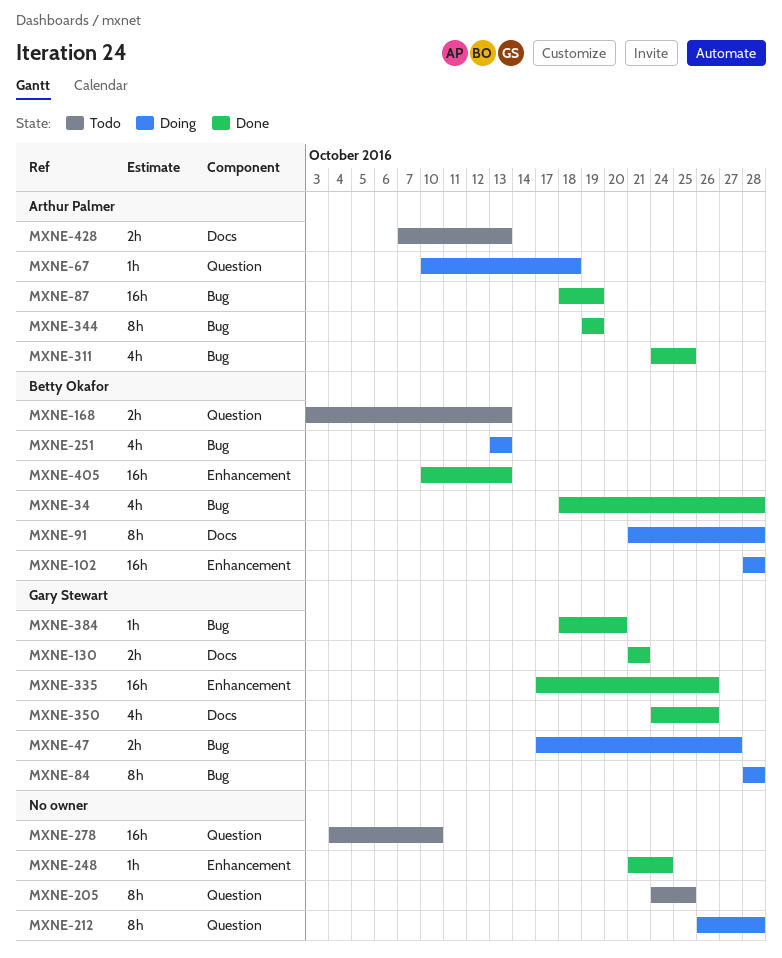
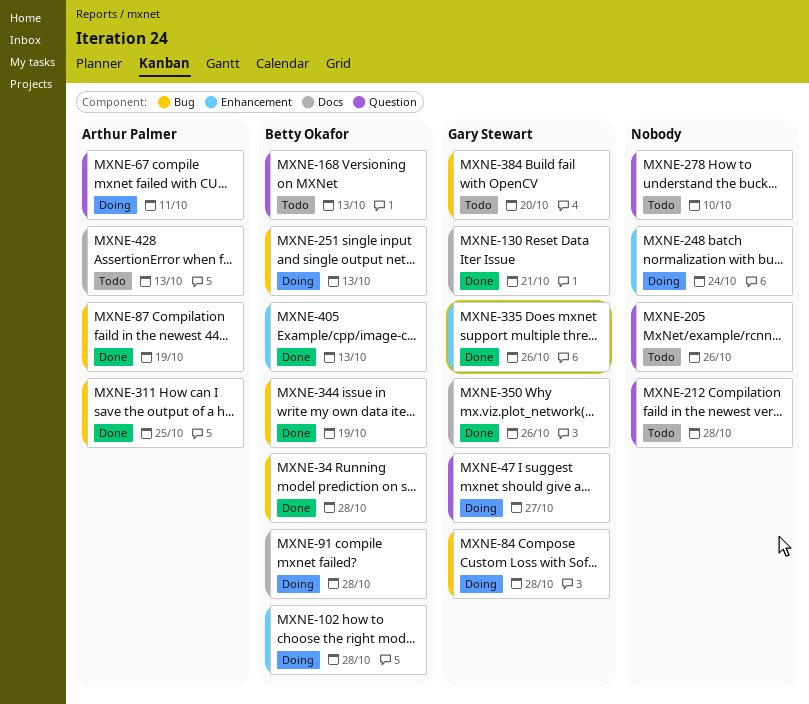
MXNE-47, label: Bug -> Question
MXNE-67, due: Oct 18 -> Oct 11
MXNE-205, due: Oct 25 -> Oct 26
MXNE-212, status: Doing -> Todo
MXNE-248, status: Done -> Doing
MXNE-344, owner: Arthur Palmer -> Betty Okafor
MXNE-384, status: Done -> Todo

